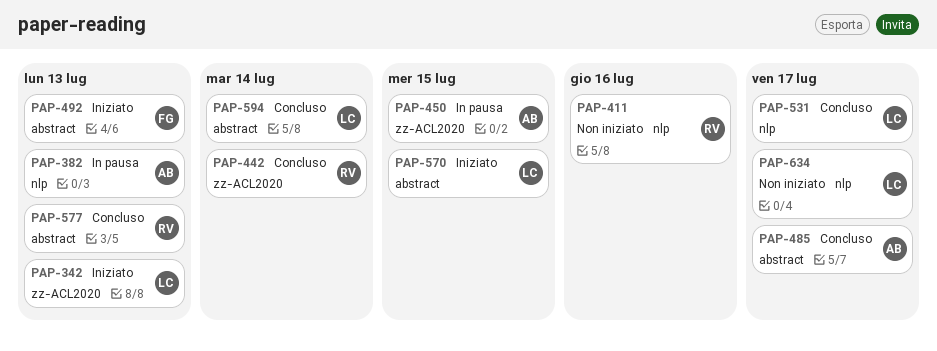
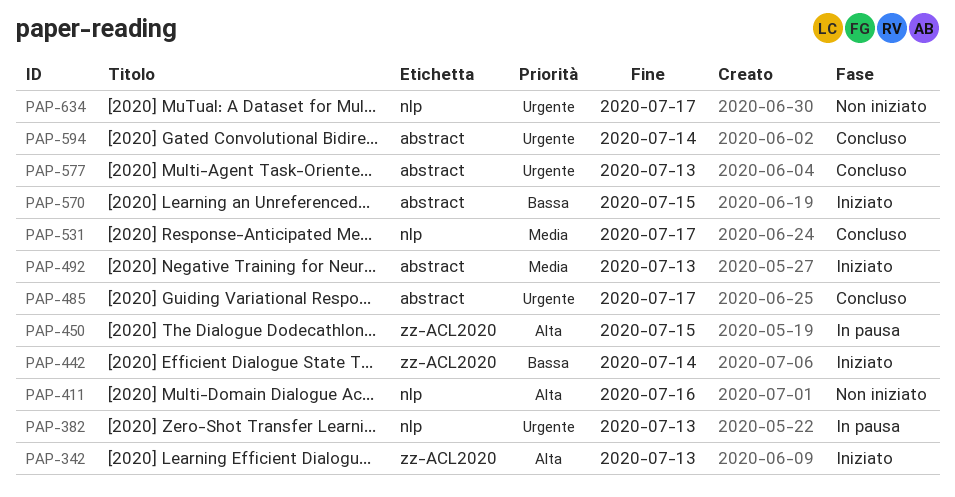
PAP-442, status: Concluso -> Iniziato

